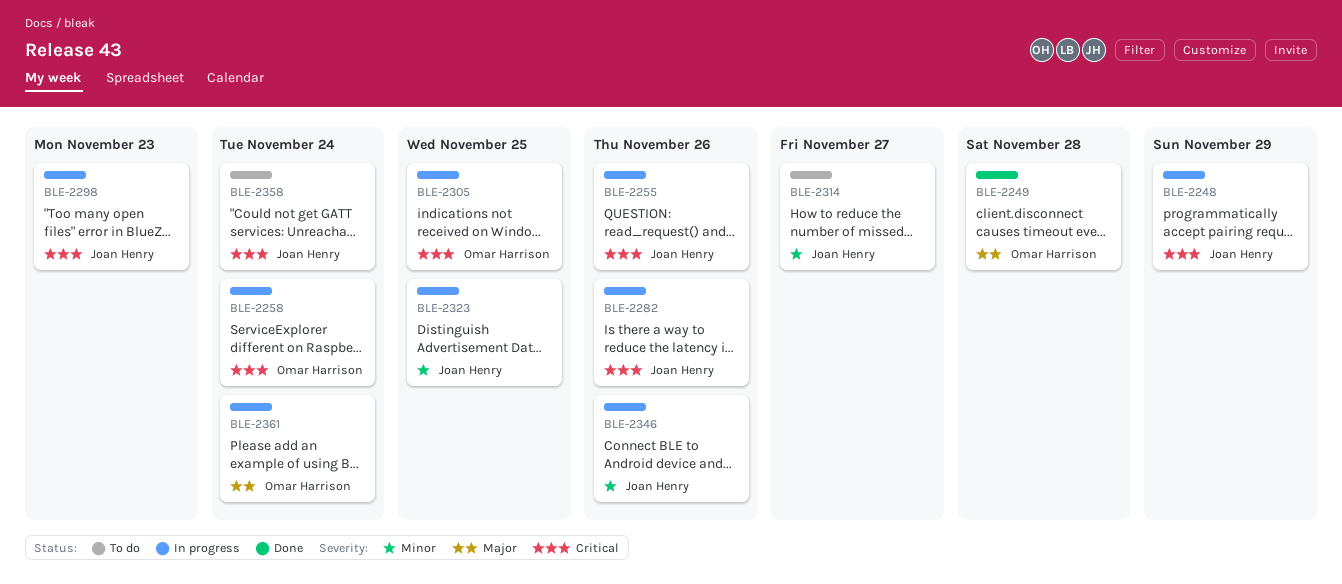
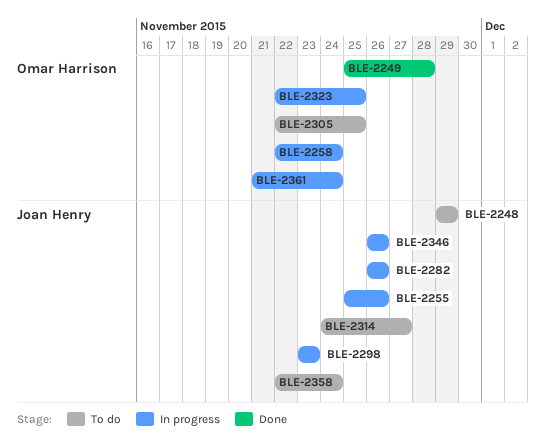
BLE-2248, status: In progress -> To do
BLE-2305, status: In progress -> To do
BLE-2323, owner: Joan Henry -> Omar Harrison

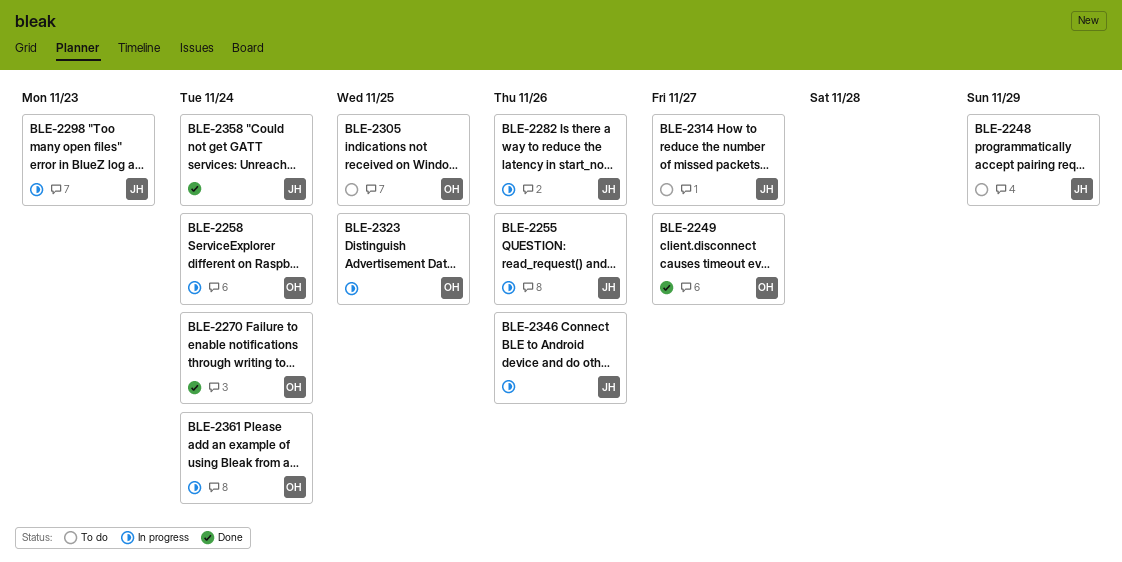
BLE-2249, due: Nov 28 -> Nov 27
BLE-2270: none -> present
BLE-2358, status: To do -> Done

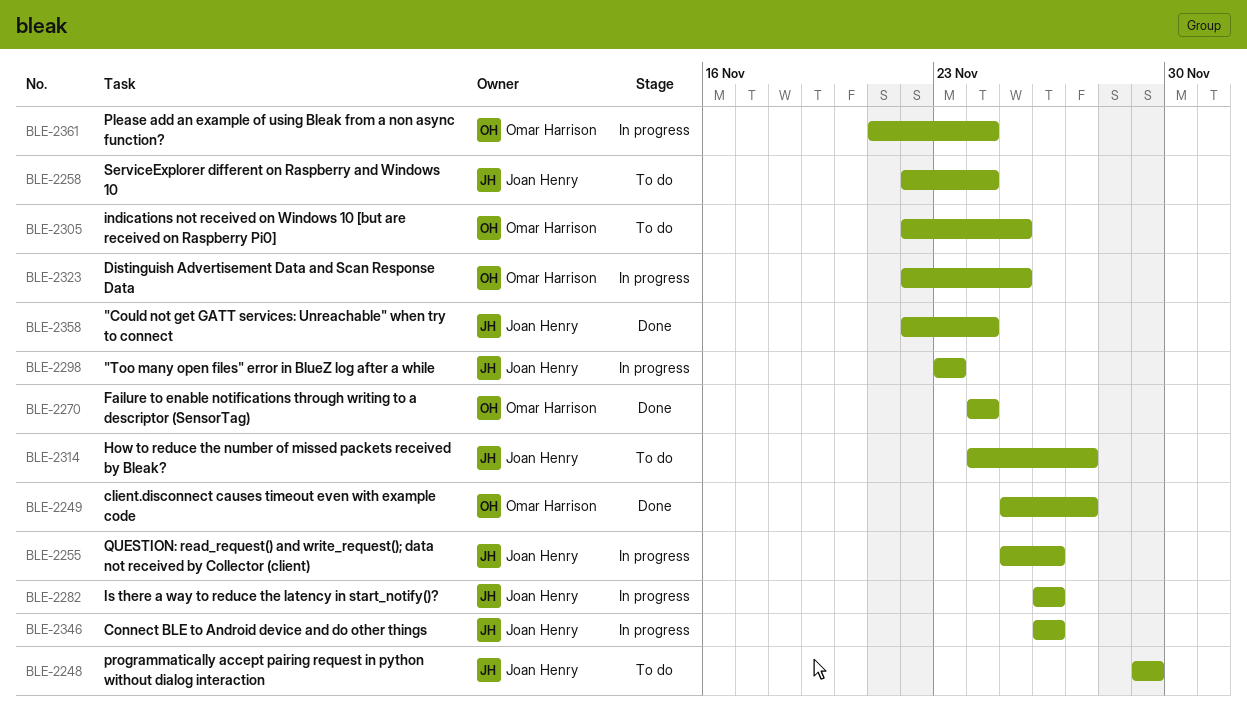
BLE-2258, status: In progress -> To do
BLE-2258, owner: Omar Harrison -> Joan Henry

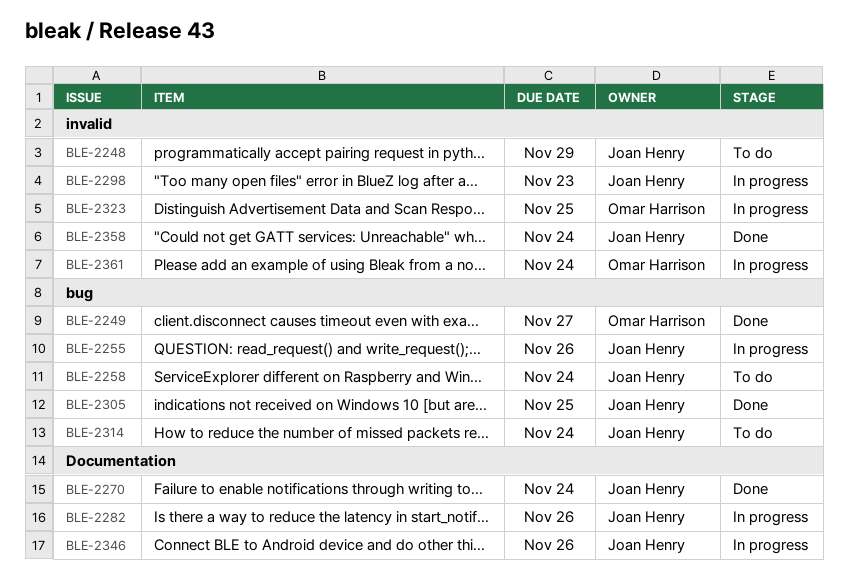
BLE-2270, owner: Omar Harrison -> Joan Henry
BLE-2305, status: To do -> Done
BLE-2305, owner: Omar Harrison -> Joan Henry
BLE-2314, due: Nov 27 -> Nov 24

